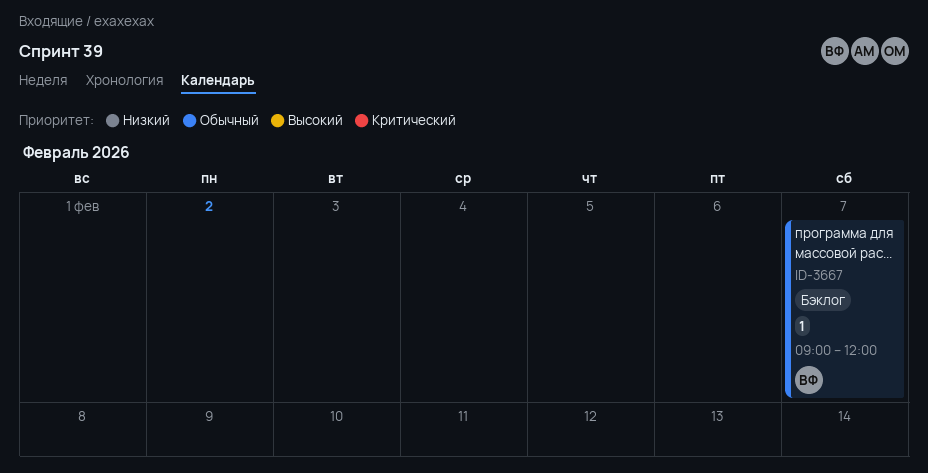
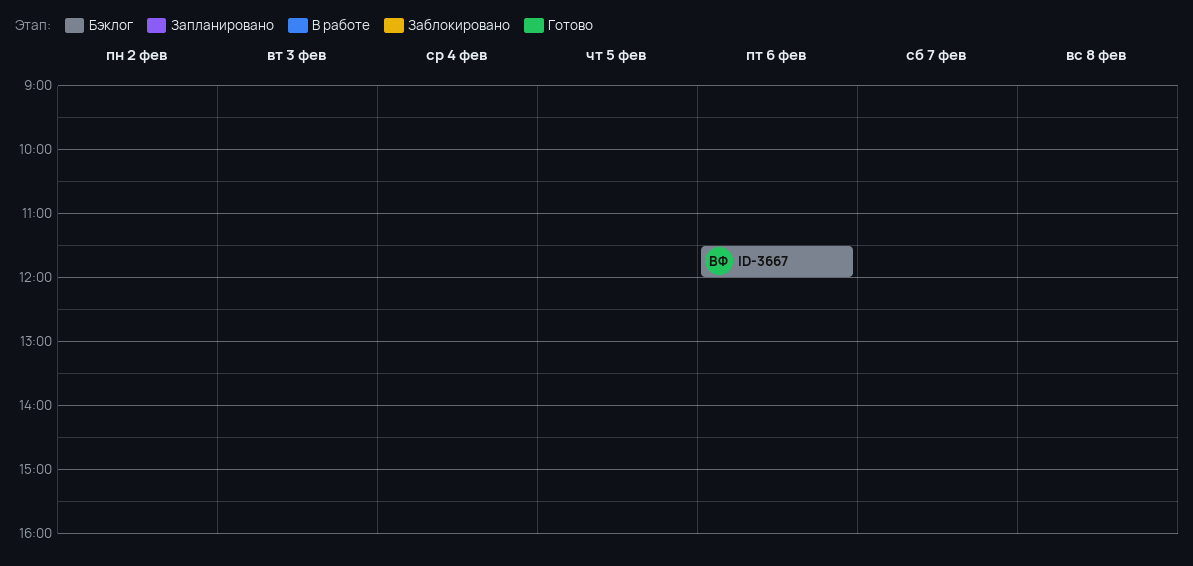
ID-3667, day: Feb 7 -> Feb 6
ID-3667, begins: 09:00 -> 11:30

